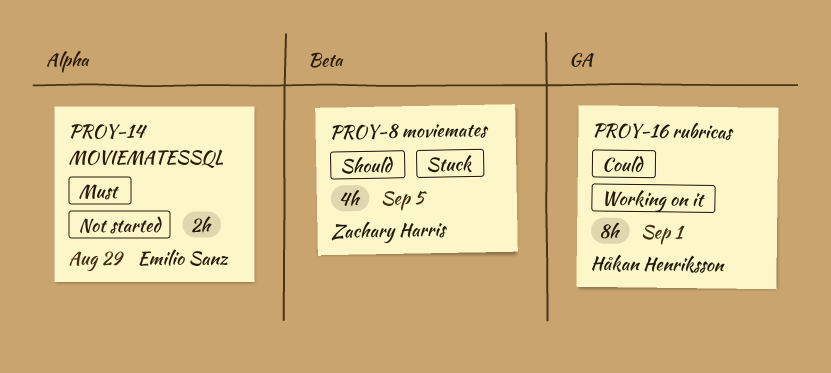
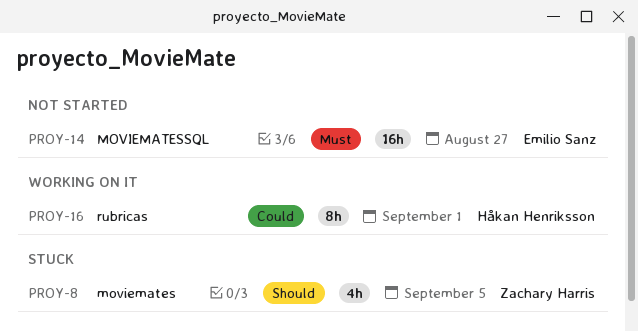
PROY-14, estimate: 2h -> 16h
PROY-14, due: Aug 29 -> Aug 27

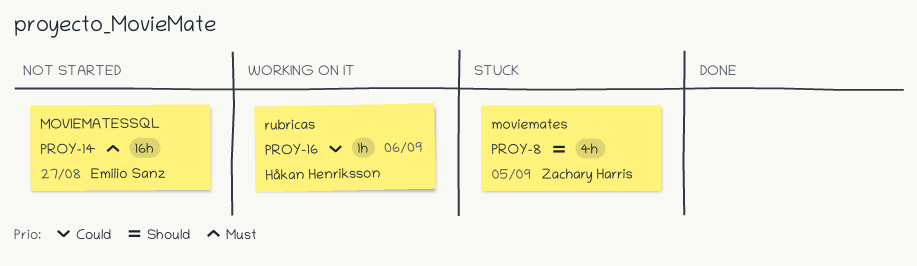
PROY-16, estimate: 8h -> 1h
PROY-16, due: Sep 1 -> Sep 6

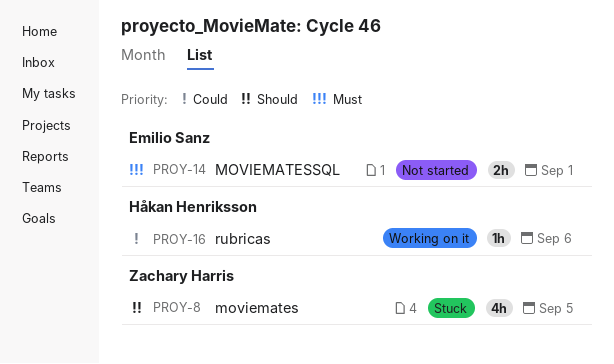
PROY-14, estimate: 16h -> 2h
PROY-14, due: Aug 27 -> Sep 1

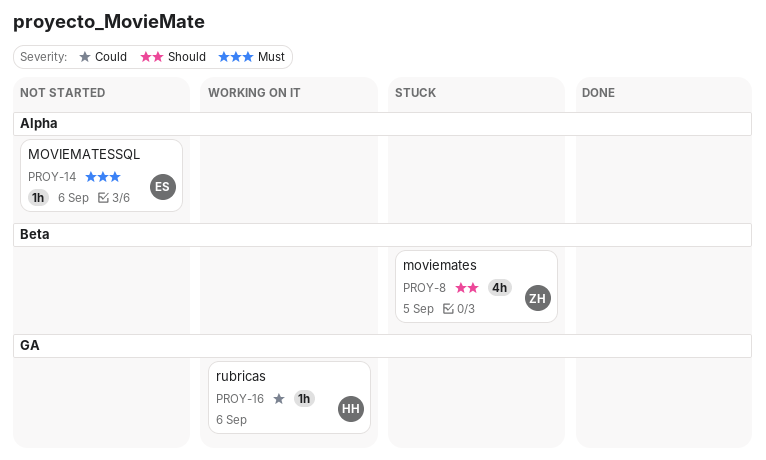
PROY-14, estimate: 2h -> 1h
PROY-14, due: Sep 1 -> Sep 6

